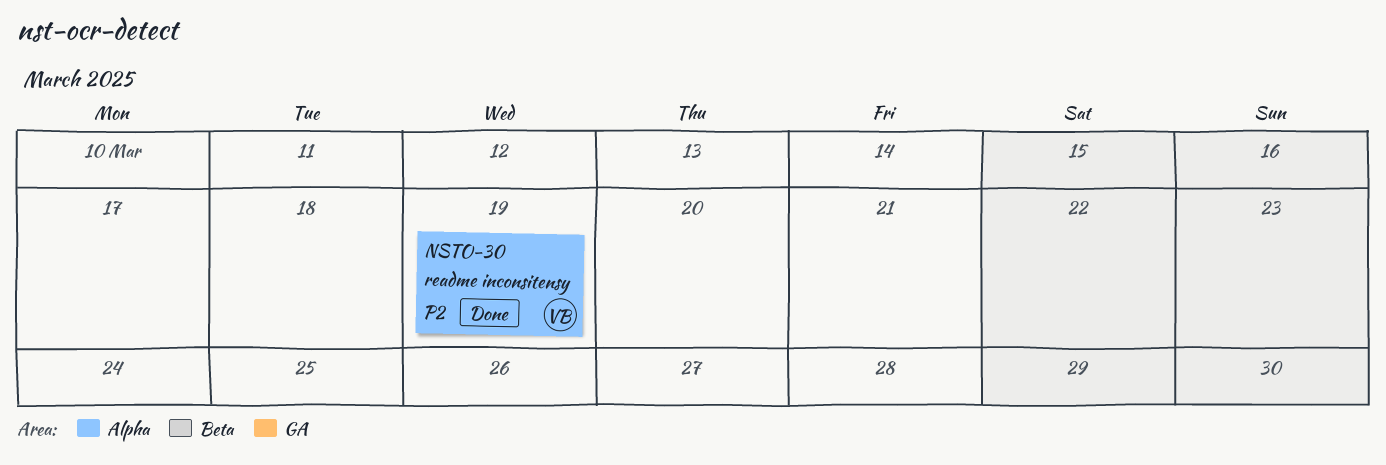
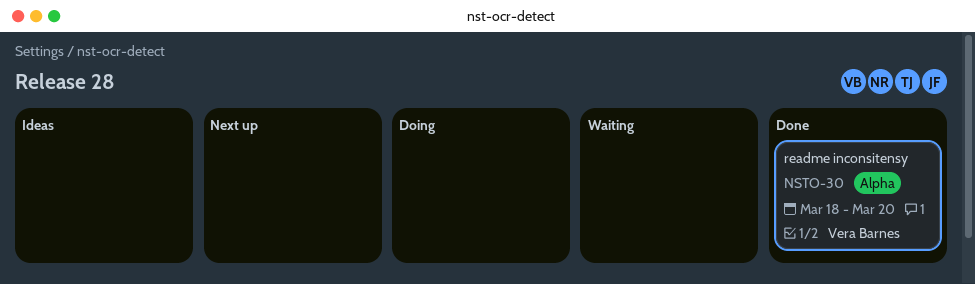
NSTO-30, due: Mar 19 -> Mar 20

